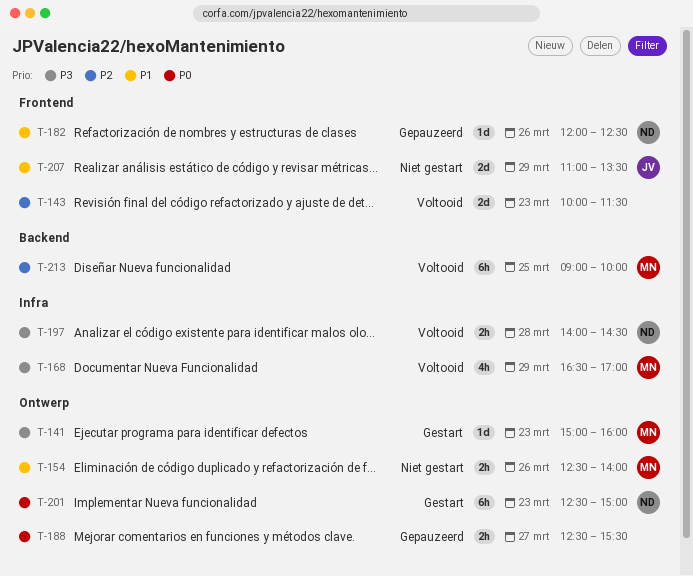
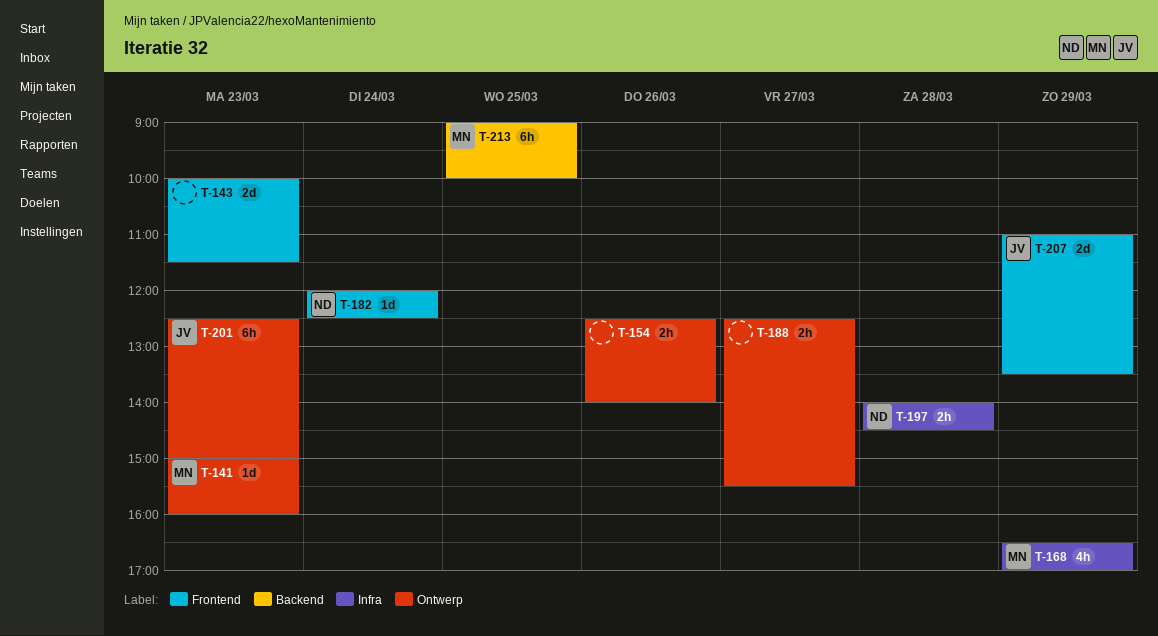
T-154, owner: MN -> none
T-182, day: Mar 26 -> Mar 24
T-201, owner: ND -> JV

